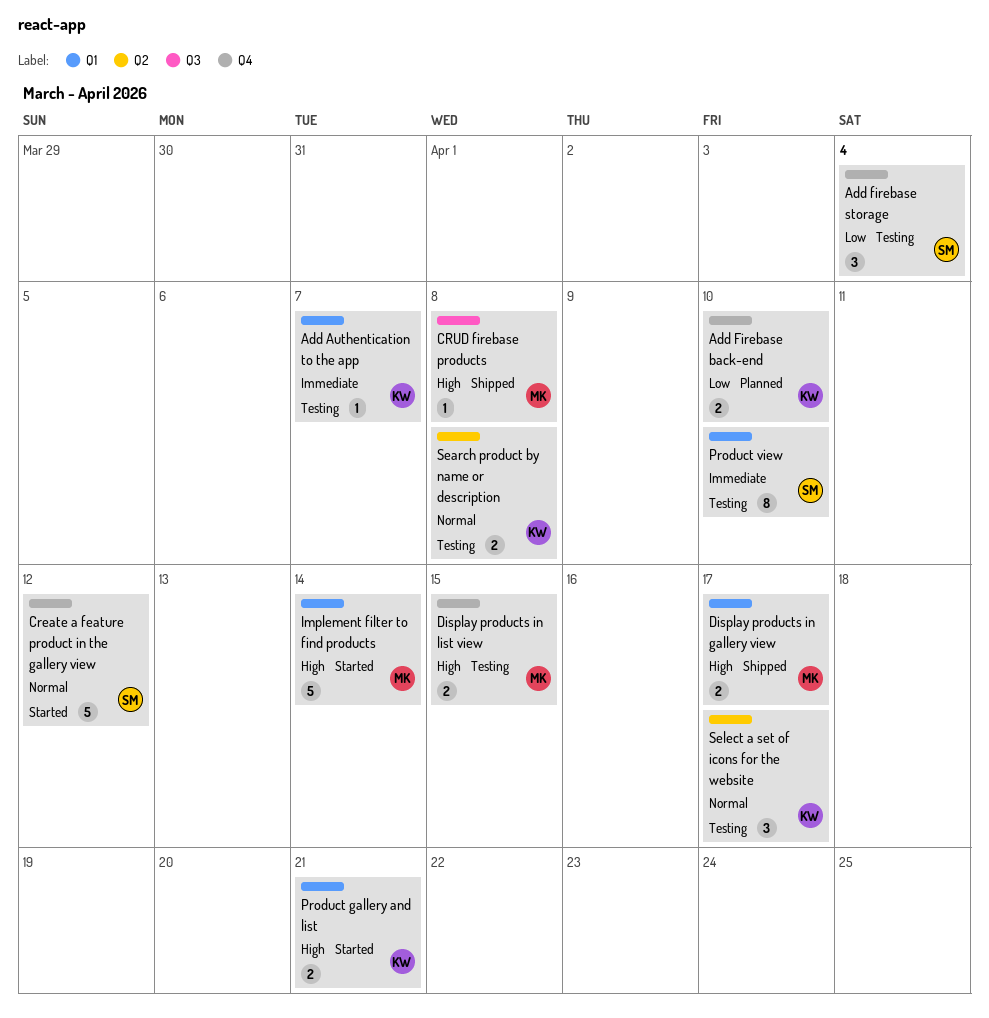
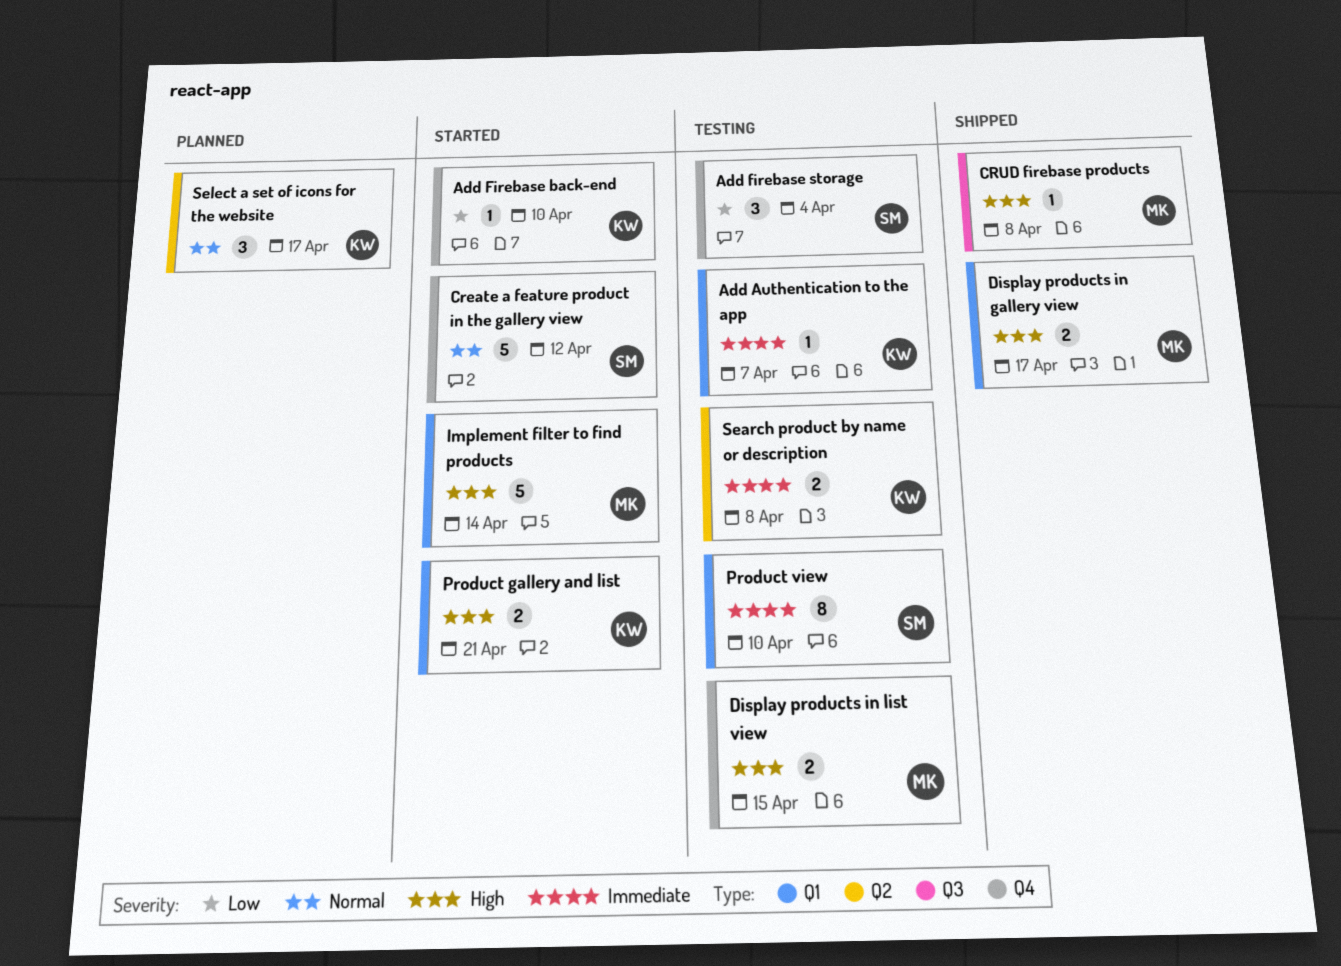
Add Firebase back-end, status: Planned -> Started
Add Firebase back-end, estimate: 2 -> 1
Search product by name or description, priority: Normal -> Immediate
Select a set of icons for the website, status: Testing -> Planned

